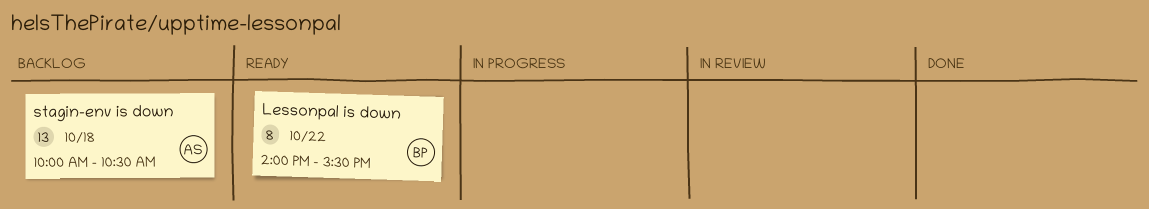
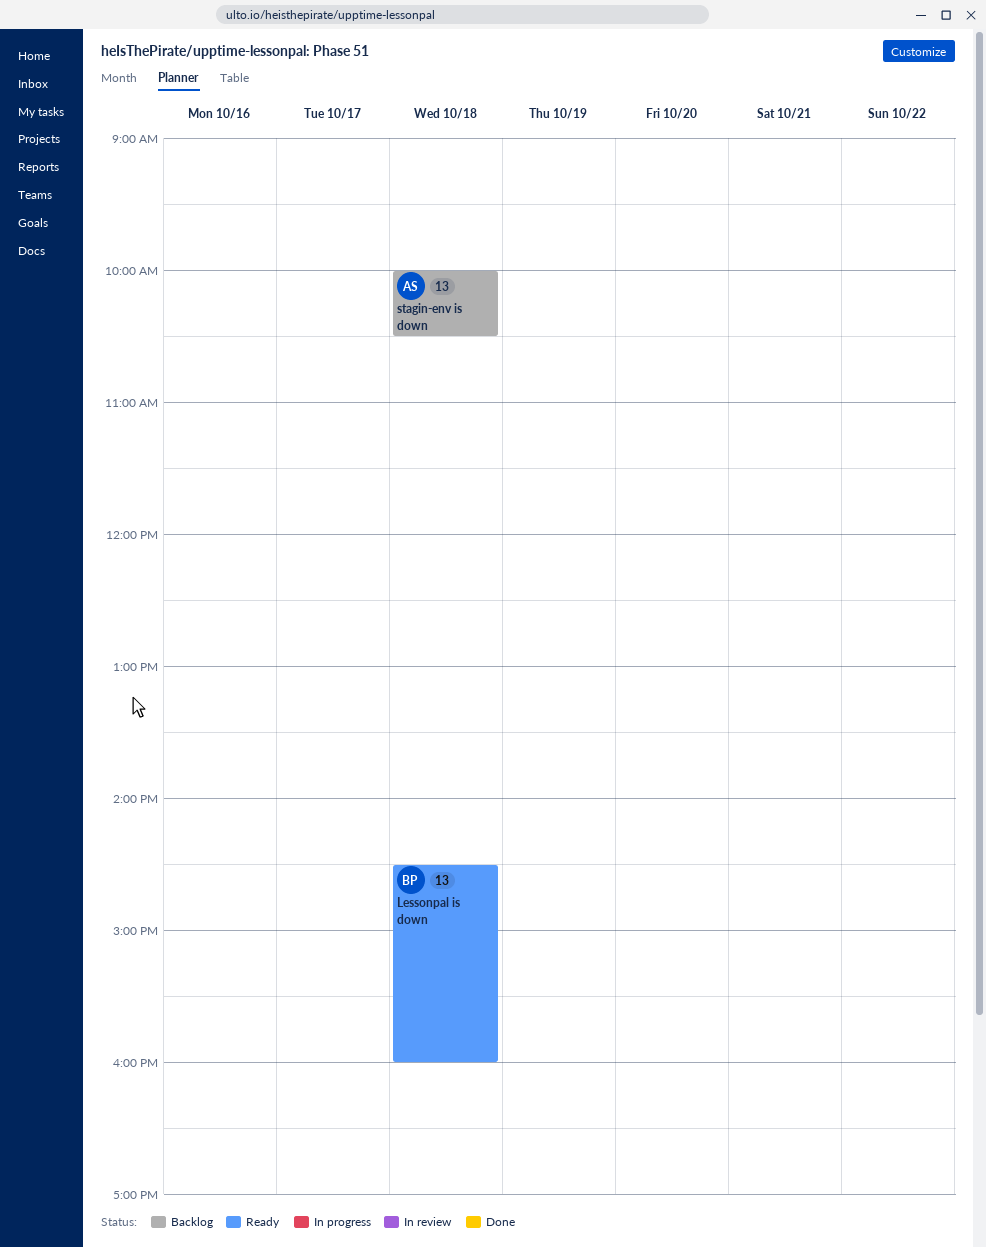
Lessonpal is down, estimate: 8 -> 13
Lessonpal is down, day: Oct 22 -> Oct 18
Lessonpal is down, begins: 14:00 -> 14:30
Lessonpal is down, ends: 15:30 -> 16:00

